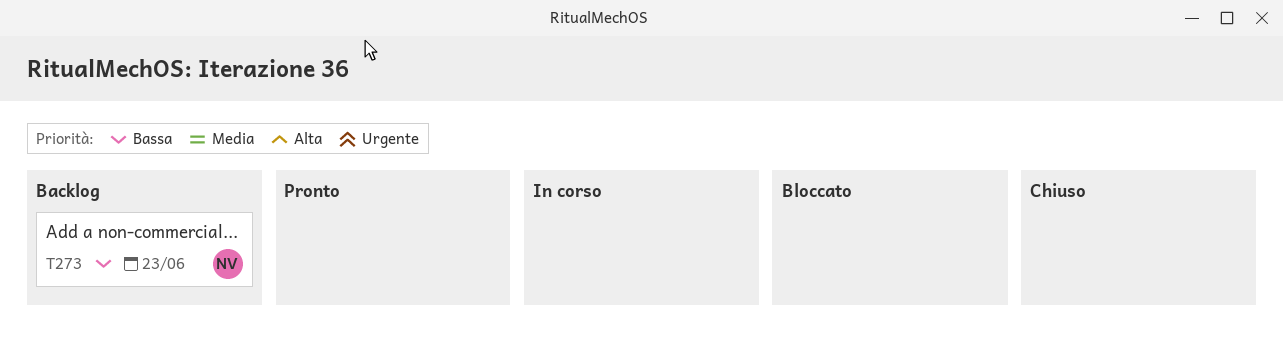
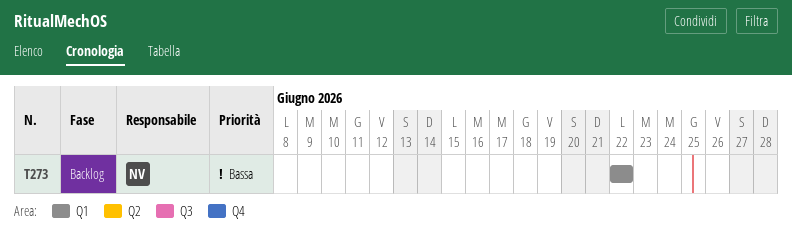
T273, due: Jun 23 -> Jun 22

